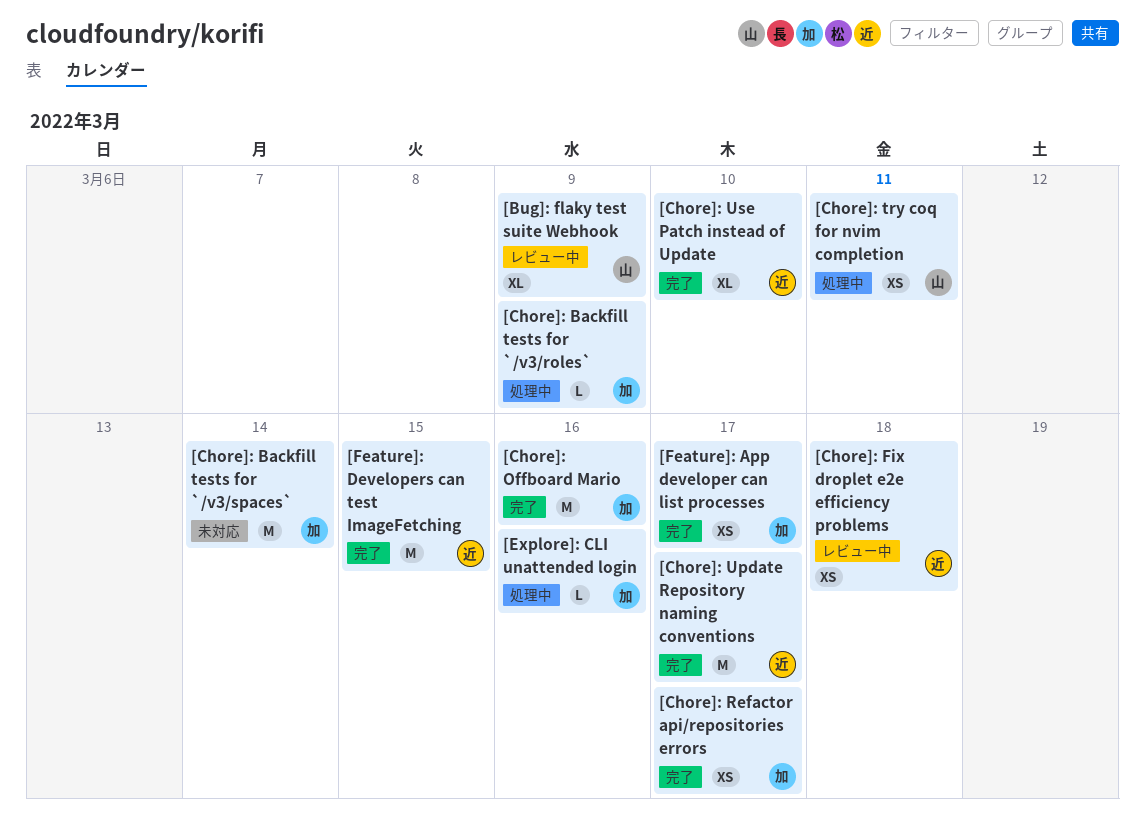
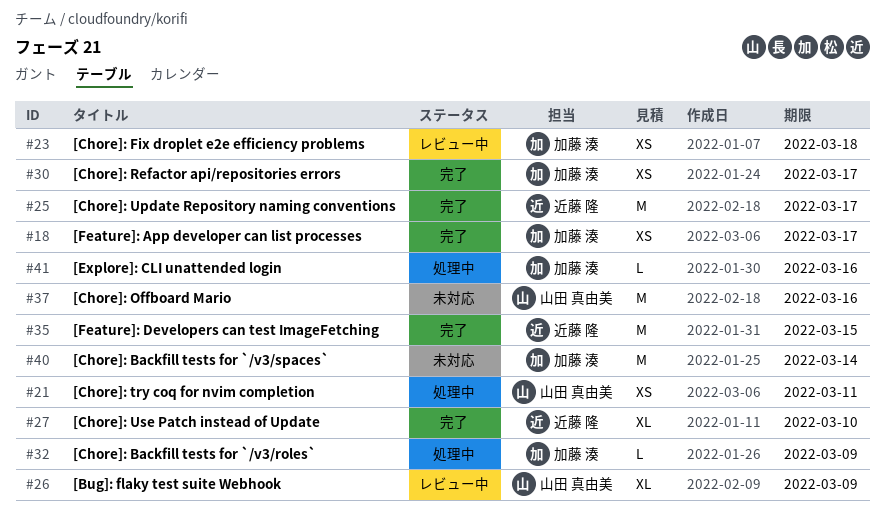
[Chore]: Fix droplet e2e efficiency problems, owner: 近藤 隆 -> 加藤 湊
[Chore]: Offboard Mario, status: 完了 -> 未対応
[Chore]: Offboard Mario, owner: 加藤 湊 -> 山田 真由美

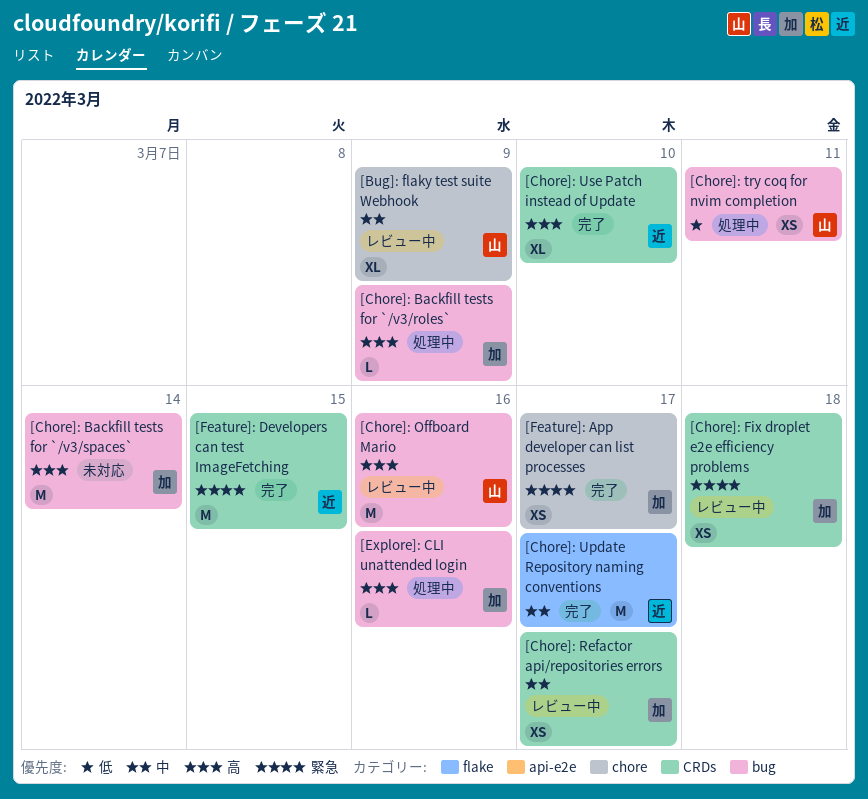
[Chore]: Offboard Mario, status: 未対応 -> レビュー中
[Chore]: Refactor api/repositories errors, status: 完了 -> レビュー中

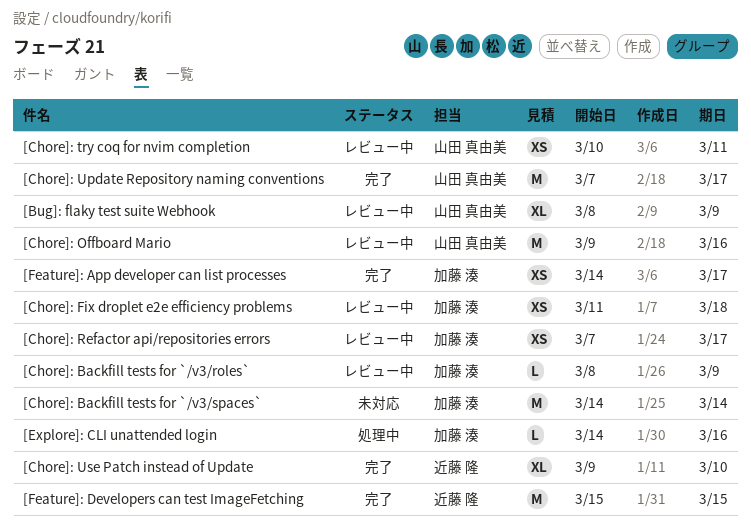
[Chore]: Backfill tests for `/v3/roles`, status: 処理中 -> レビュー中
[Chore]: try coq for nvim completion, status: 処理中 -> レビュー中
[Chore]: Update Repository naming conventions, owner: 近藤 隆 -> 山田 真由美

